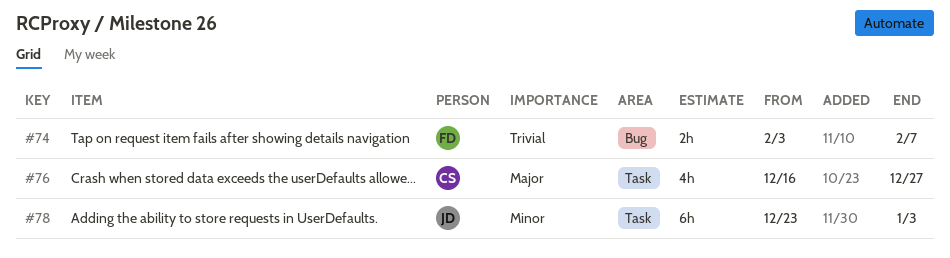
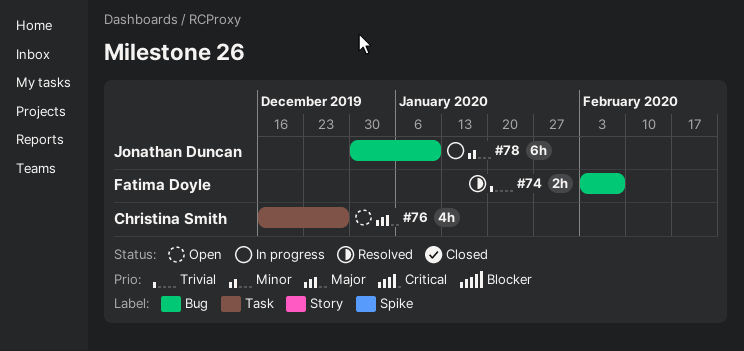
#78, label: Task -> Bug
#78, start: Dec 23 -> Dec 30
#78, due: Jan 3 -> Jan 10

